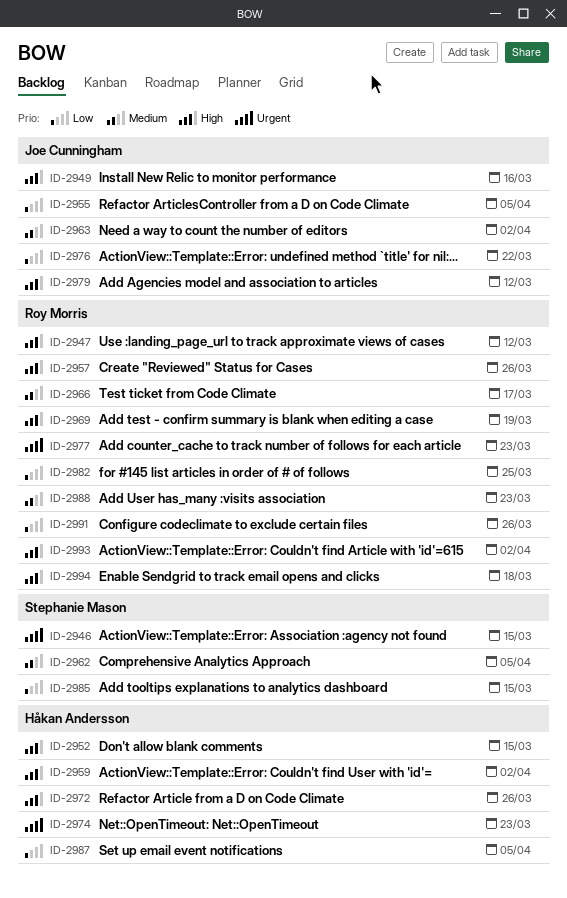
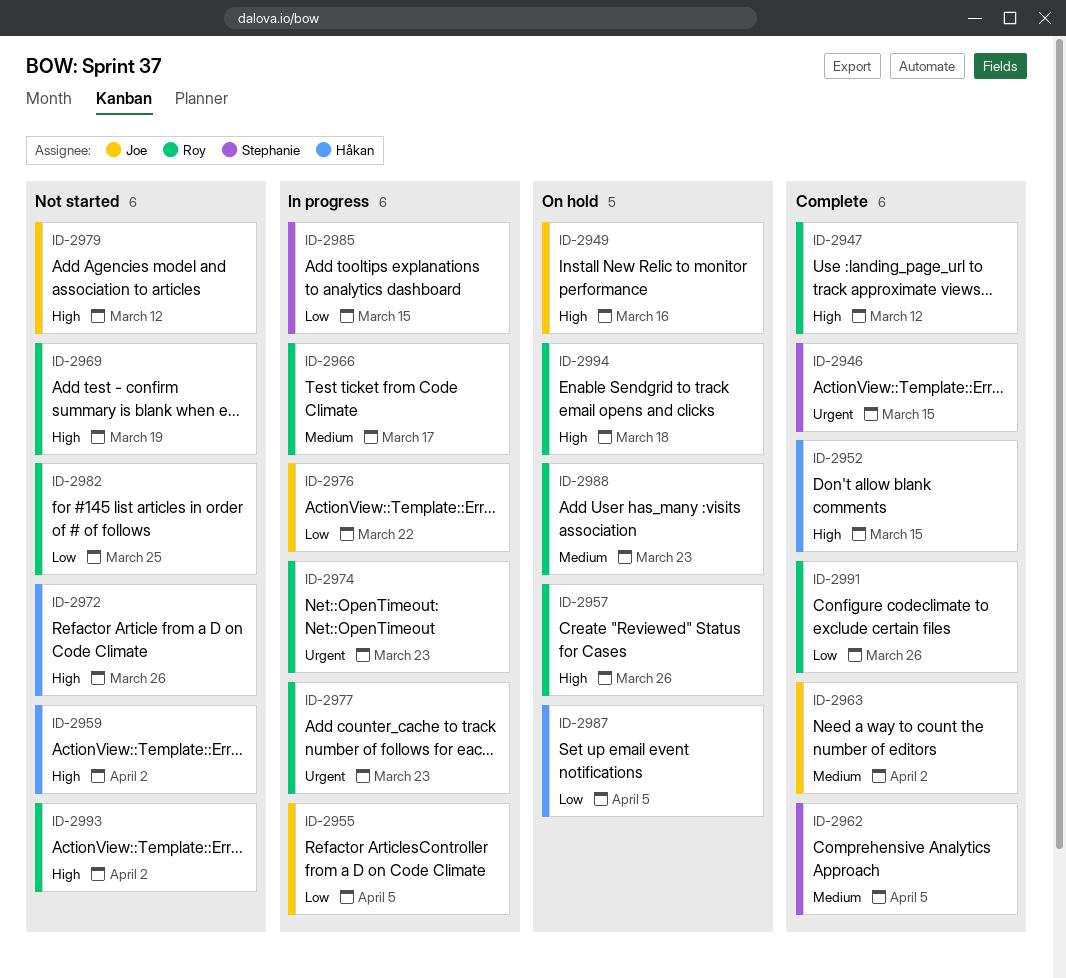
ID-2974, owner: Håkan Andersson -> Roy Morris

